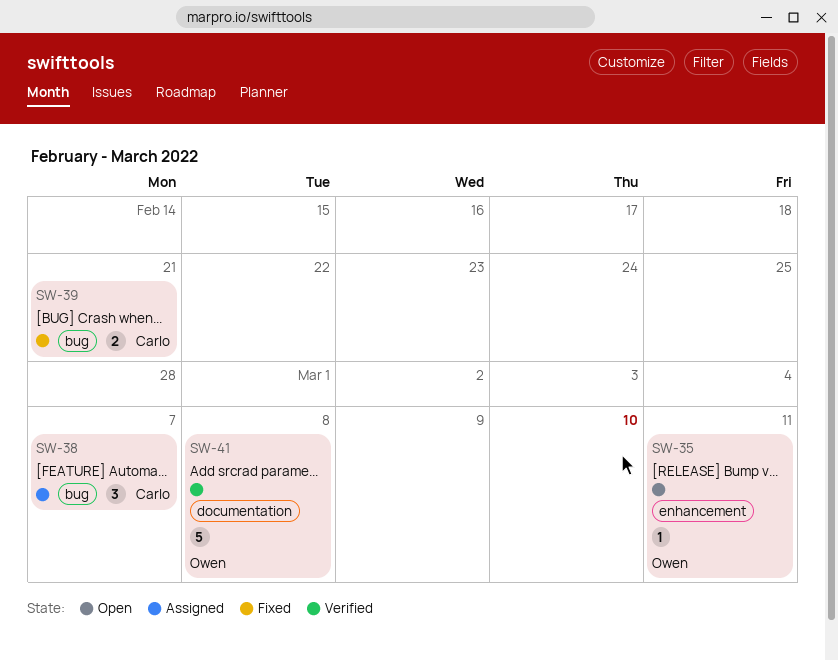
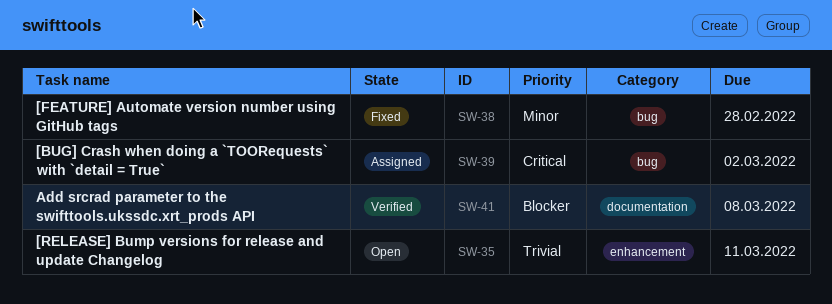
SW-38, status: Assigned -> Fixed
SW-38, due: Mar 7 -> Feb 28
SW-39, status: Fixed -> Assigned
SW-39, due: Feb 21 -> Mar 2

